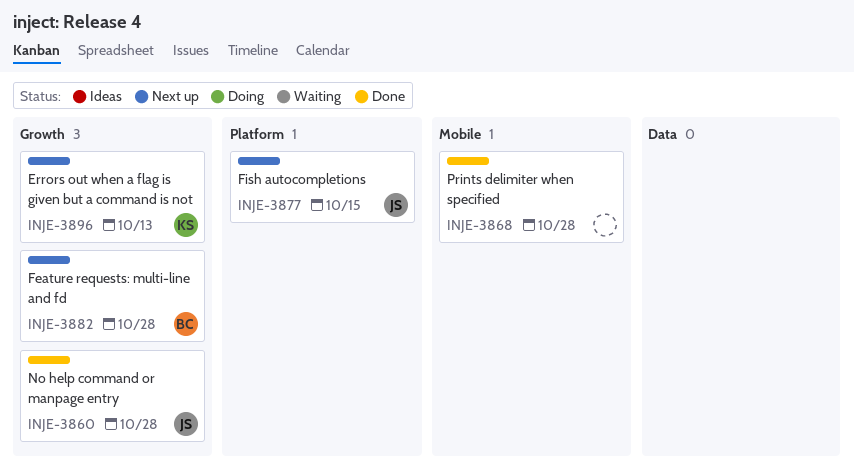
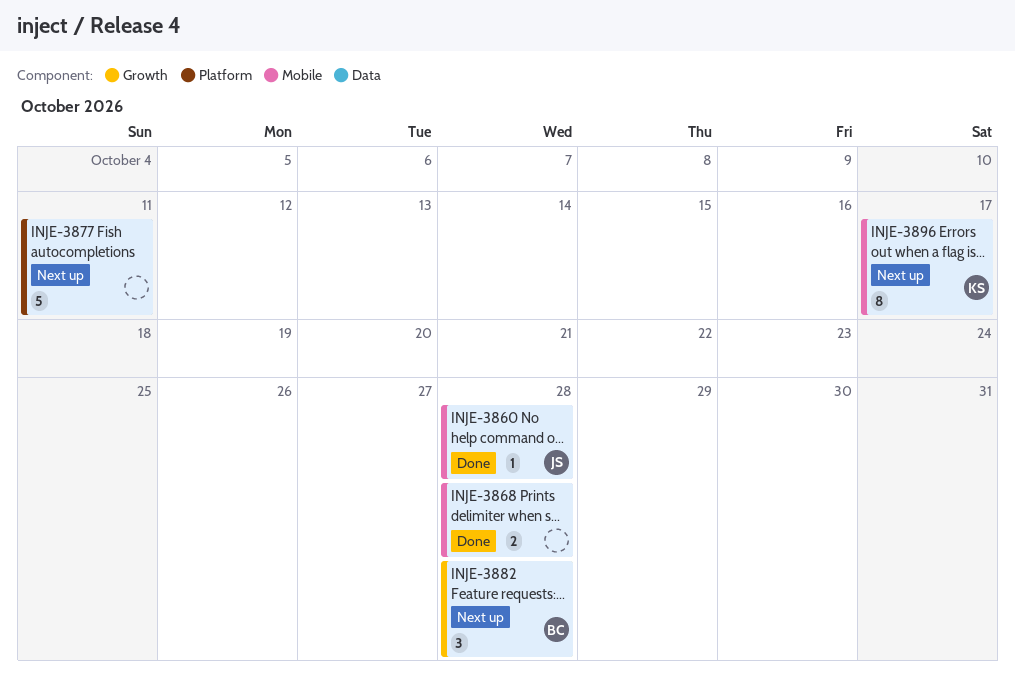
INJE-3860, label: Growth -> Mobile
INJE-3877, owner: JS -> none
INJE-3877, due: Oct 15 -> Oct 11
INJE-3896, label: Growth -> Mobile
INJE-3896, due: Oct 13 -> Oct 17

